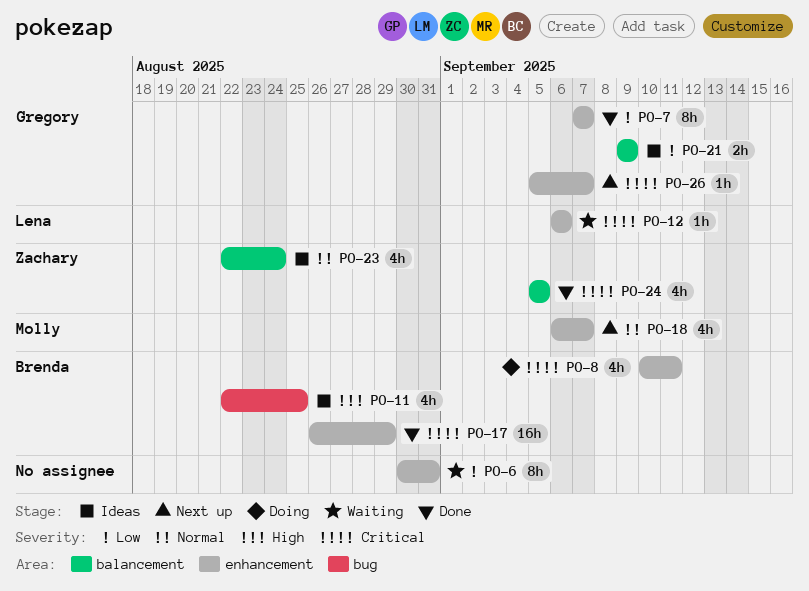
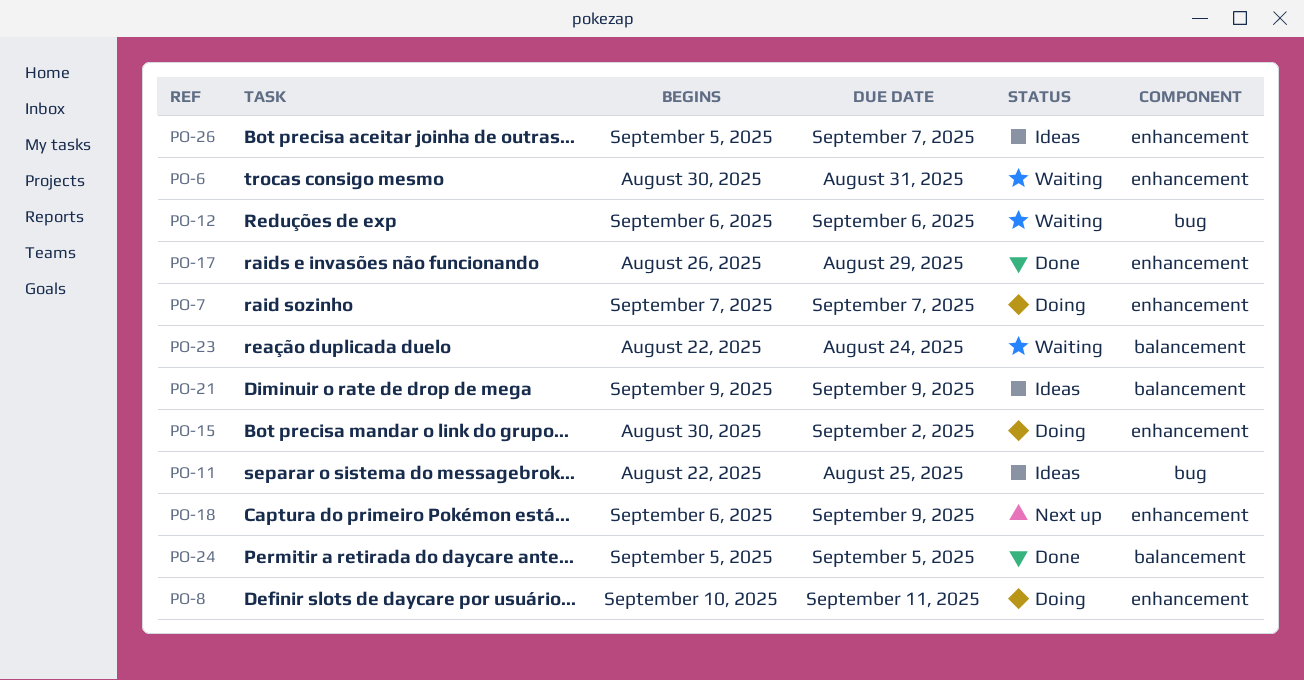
PO-7, status: Done -> Doing
PO-12, label: enhancement -> bug
PO-15: none -> present
PO-18, due: Sep 7 -> Sep 9
PO-23, status: Ideas -> Waiting
PO-26, status: Next up -> Ideas

